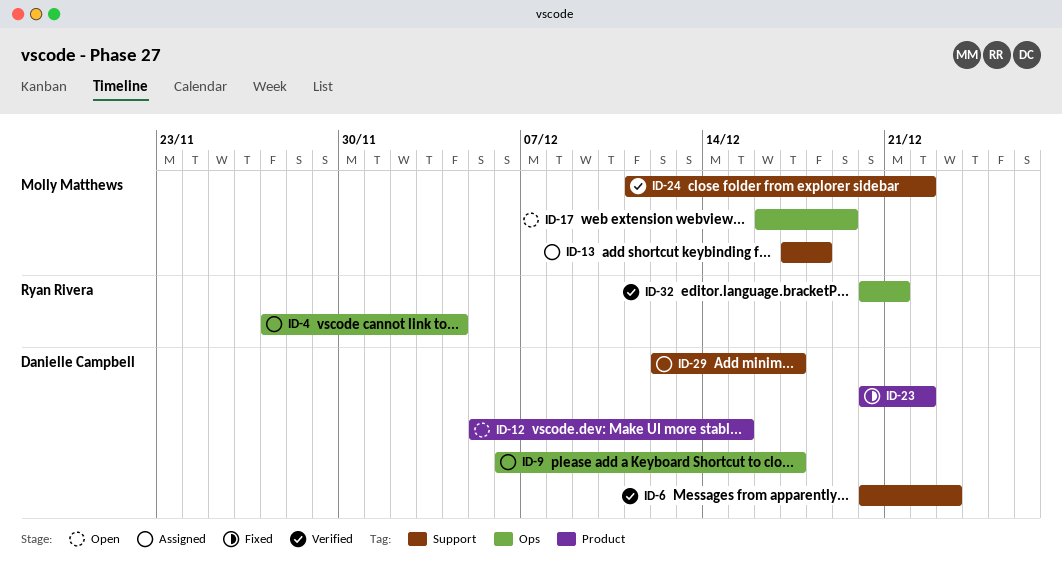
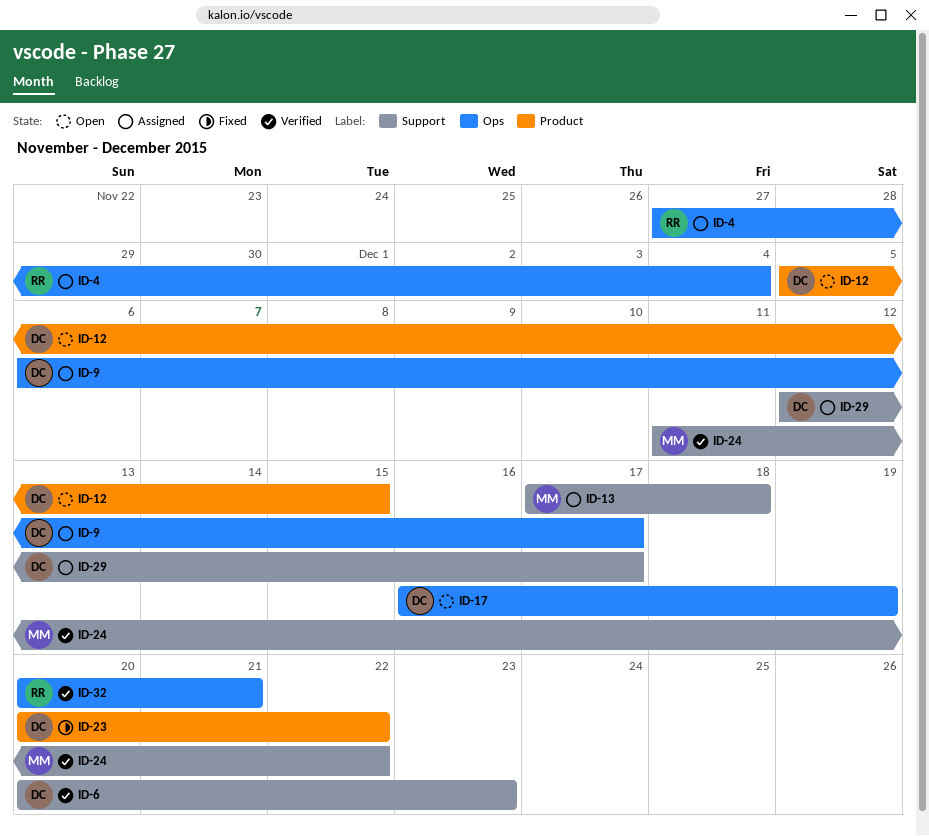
ID-17, owner: Molly Matthews -> Danielle Campbell

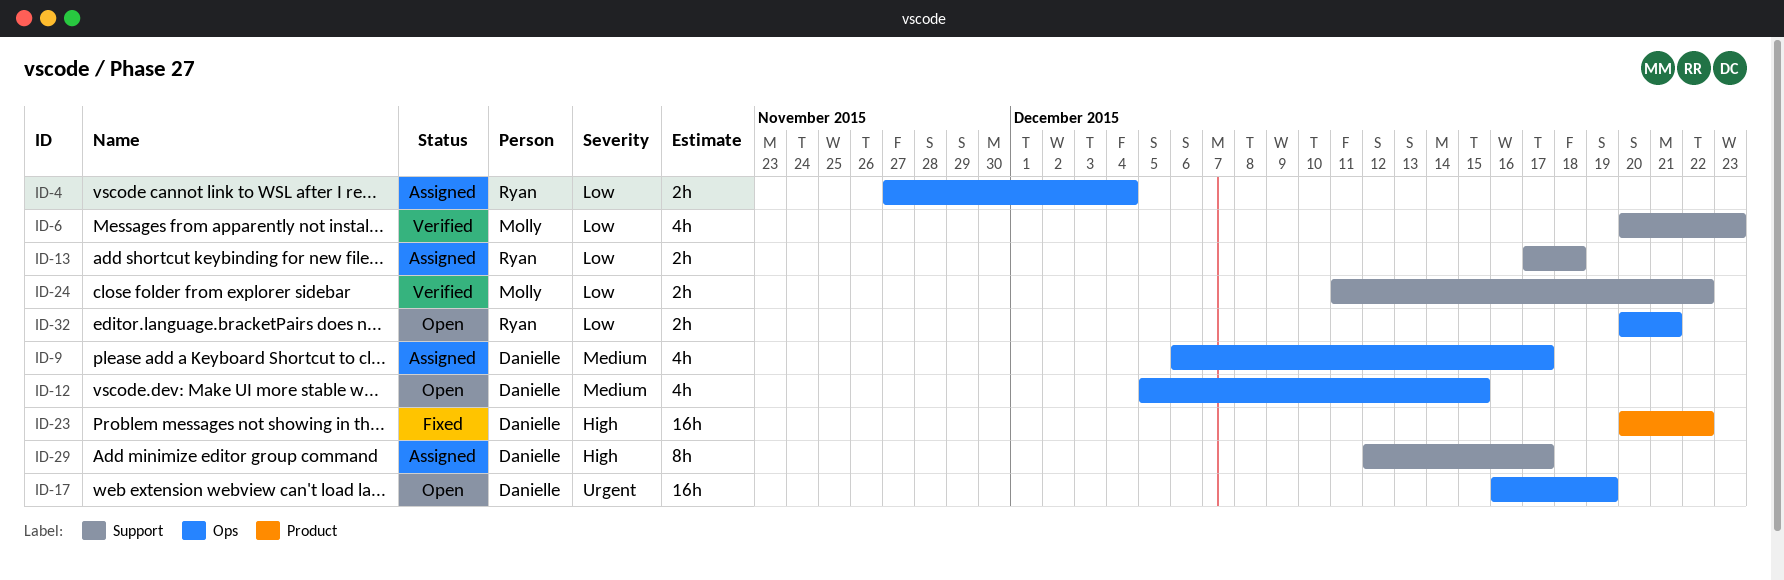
ID-6, owner: Danielle -> Molly
ID-12, label: Product -> Ops
ID-13, owner: Molly -> Ryan
ID-32, status: Verified -> Open

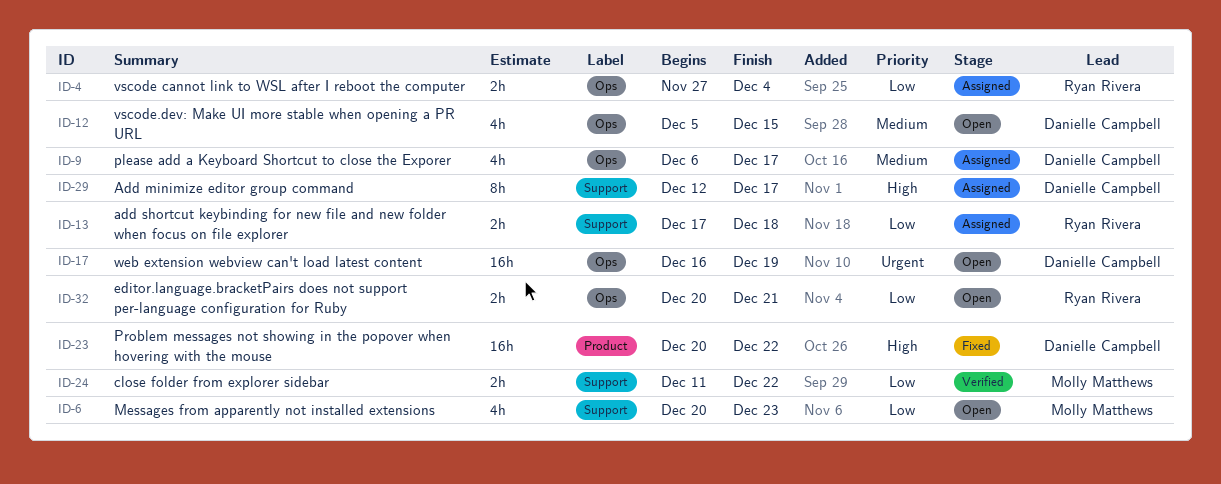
ID-6, status: Verified -> Open

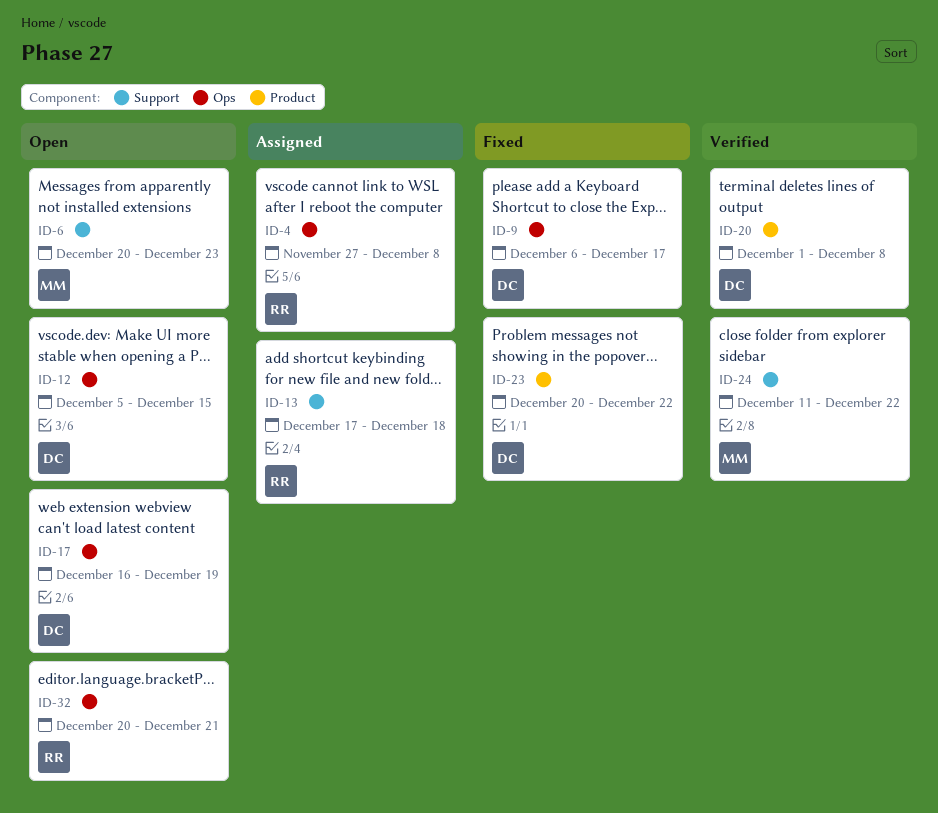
ID-4, due: Dec 4 -> Dec 8
ID-9, status: Assigned -> Fixed
ID-20: none -> present
ID-29: present -> none

